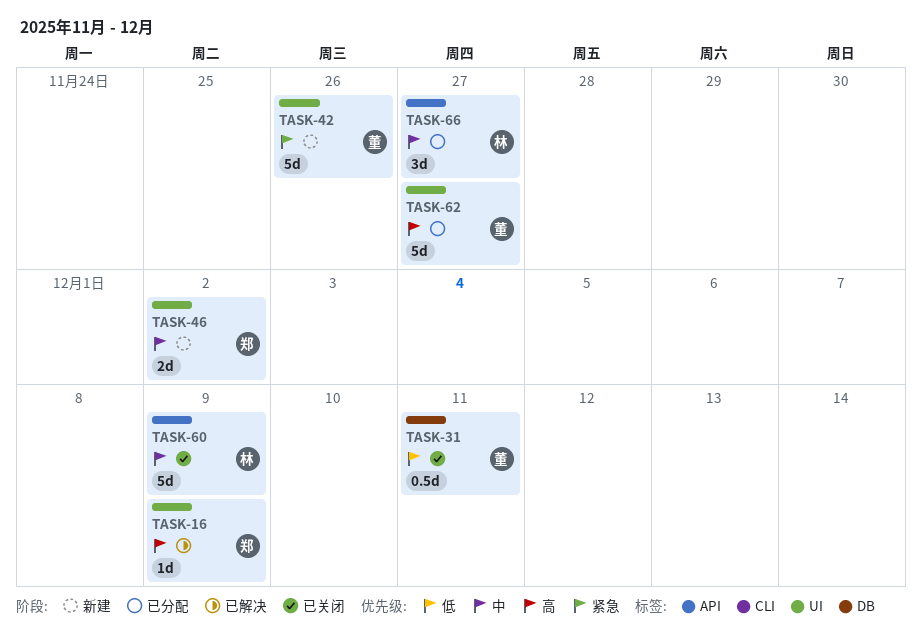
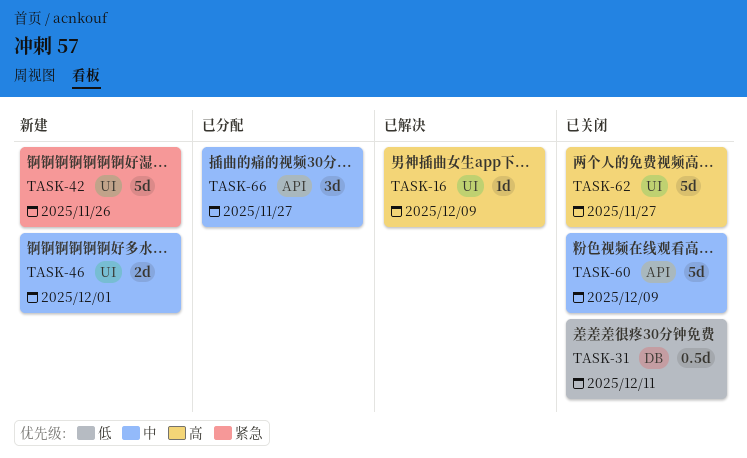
TASK-46, due: Dec 2 -> Dec 1
TASK-62, status: 已分配 -> 已关闭

